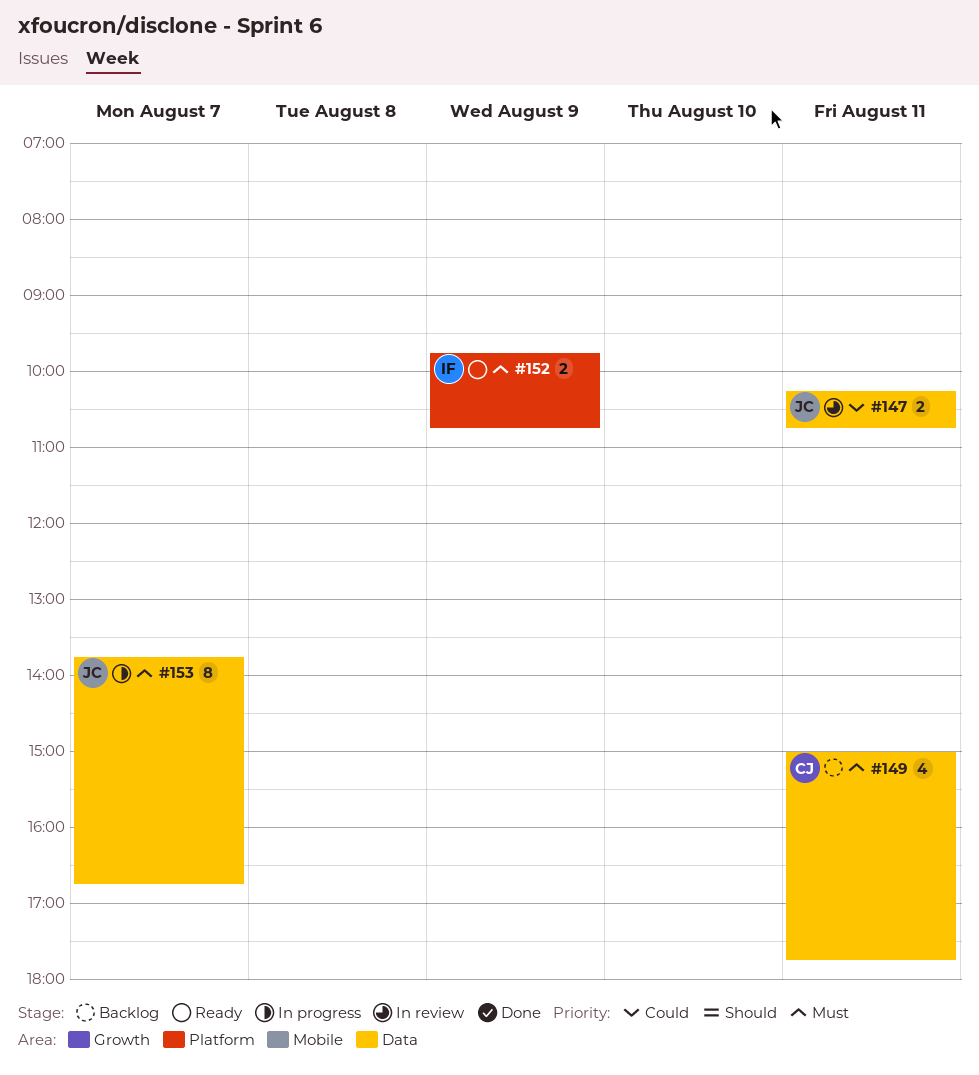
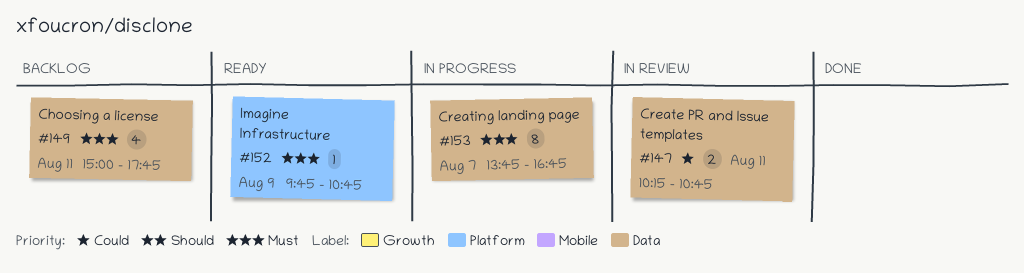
#152, estimate: 2 -> 1

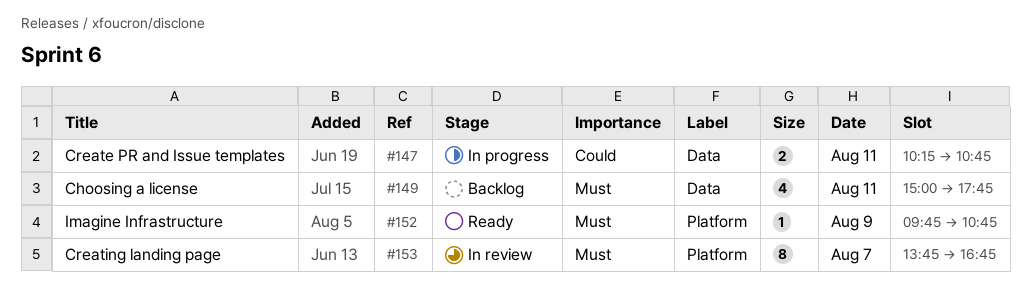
#147, status: In review -> In progress
#153, status: In progress -> In review
#153, label: Data -> Platform

